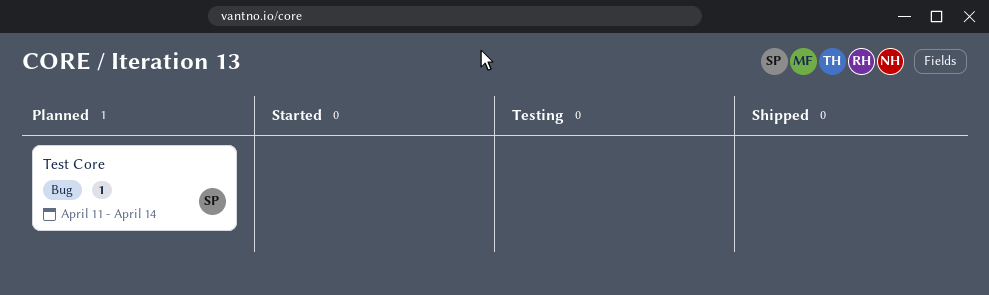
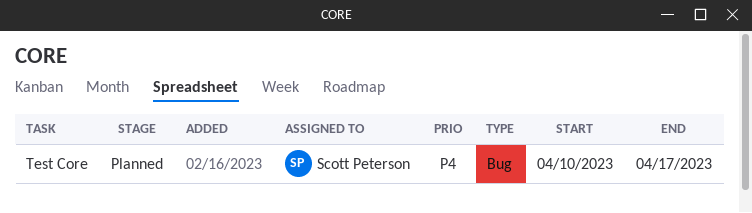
Test Core, start: Apr 11 -> Apr 10
Test Core, due: Apr 14 -> Apr 17

